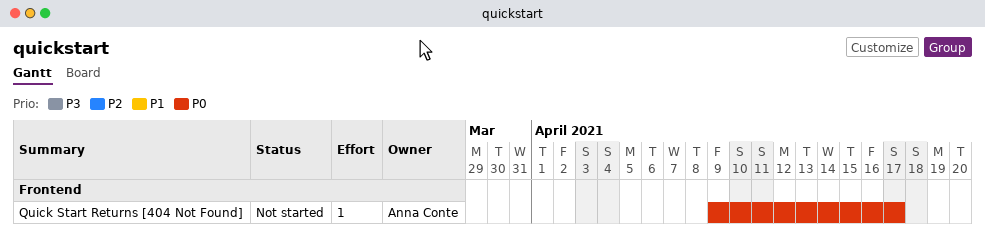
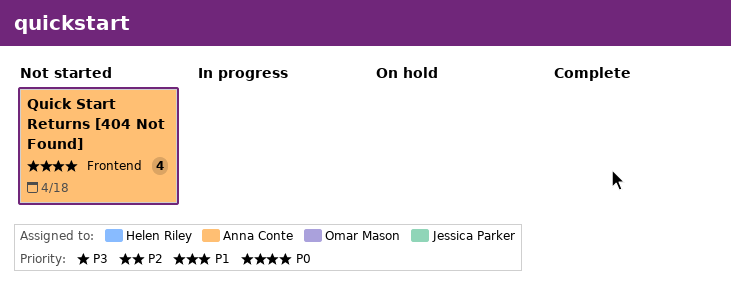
Quick Start Returns [404 Not Found], estimate: 1 -> 4
Quick Start Returns [404 Not Found], due: Apr 17 -> Apr 18

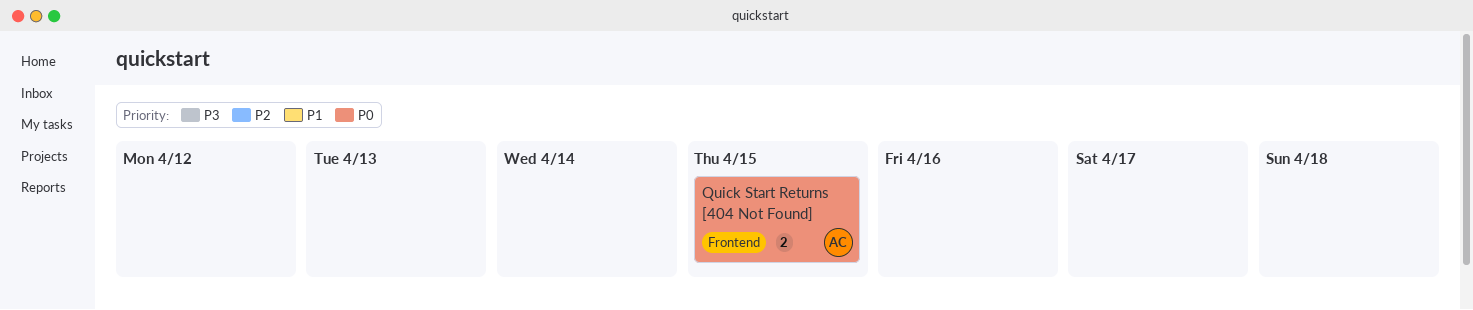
Quick Start Returns [404 Not Found], estimate: 4 -> 2
Quick Start Returns [404 Not Found], due: Apr 18 -> Apr 15

